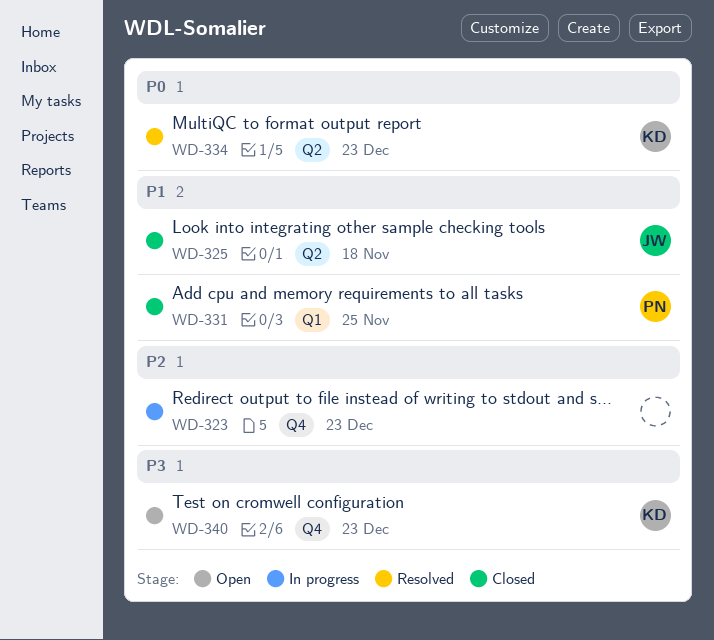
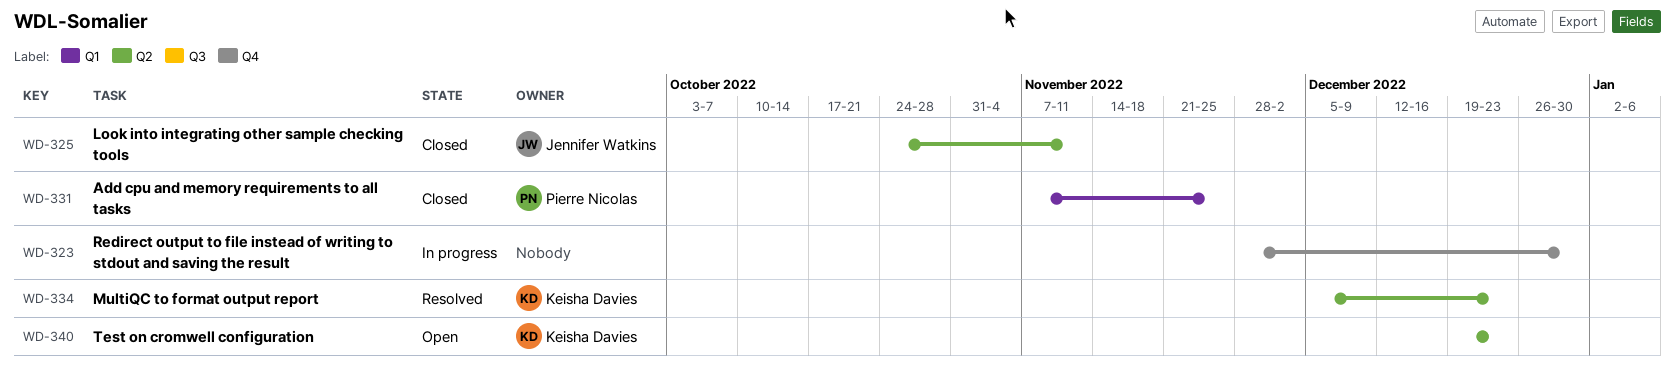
WD-323, due: Dec 23 -> Dec 30
WD-325, due: Nov 18 -> Nov 11
WD-340, label: Q4 -> Q2

